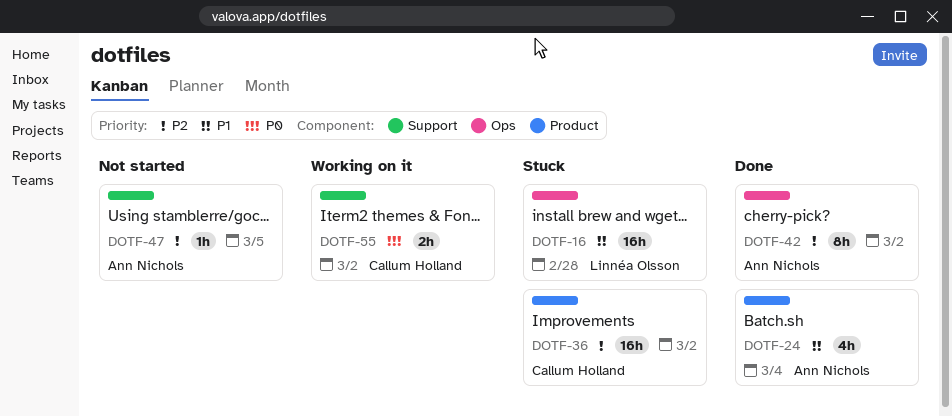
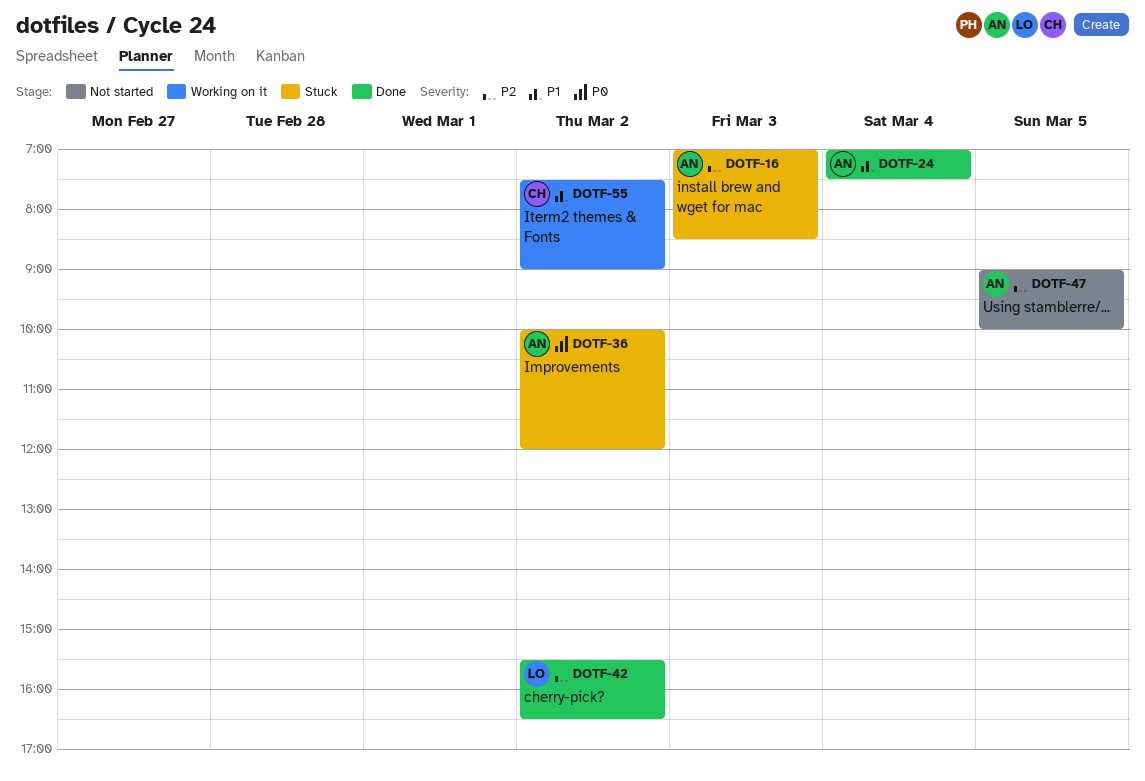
DOTF-16, owner: Linnéa Olsson -> Ann Nichols
DOTF-16, priority: P1 -> P2
DOTF-16, day: Feb 28 -> Mar 3
DOTF-36, owner: Callum Holland -> Ann Nichols
DOTF-36, priority: P2 -> P0
DOTF-42, owner: Ann Nichols -> Linnéa Olsson
DOTF-55, priority: P0 -> P1

